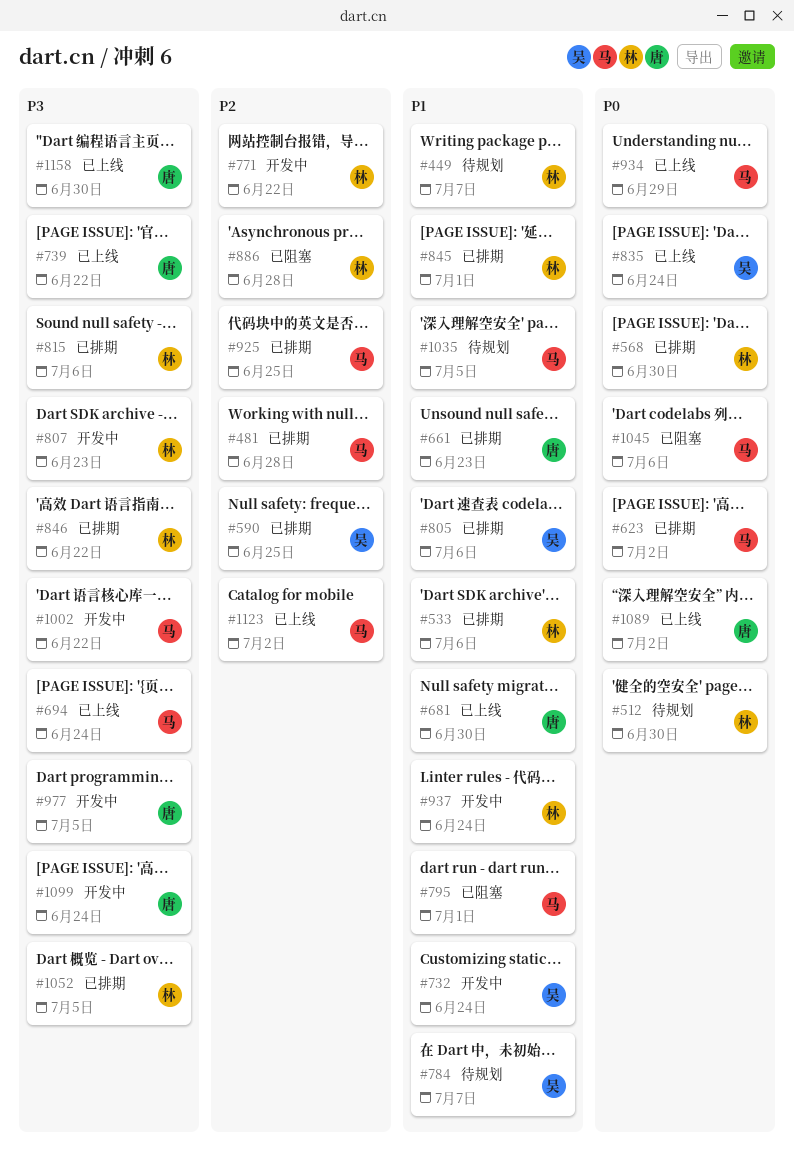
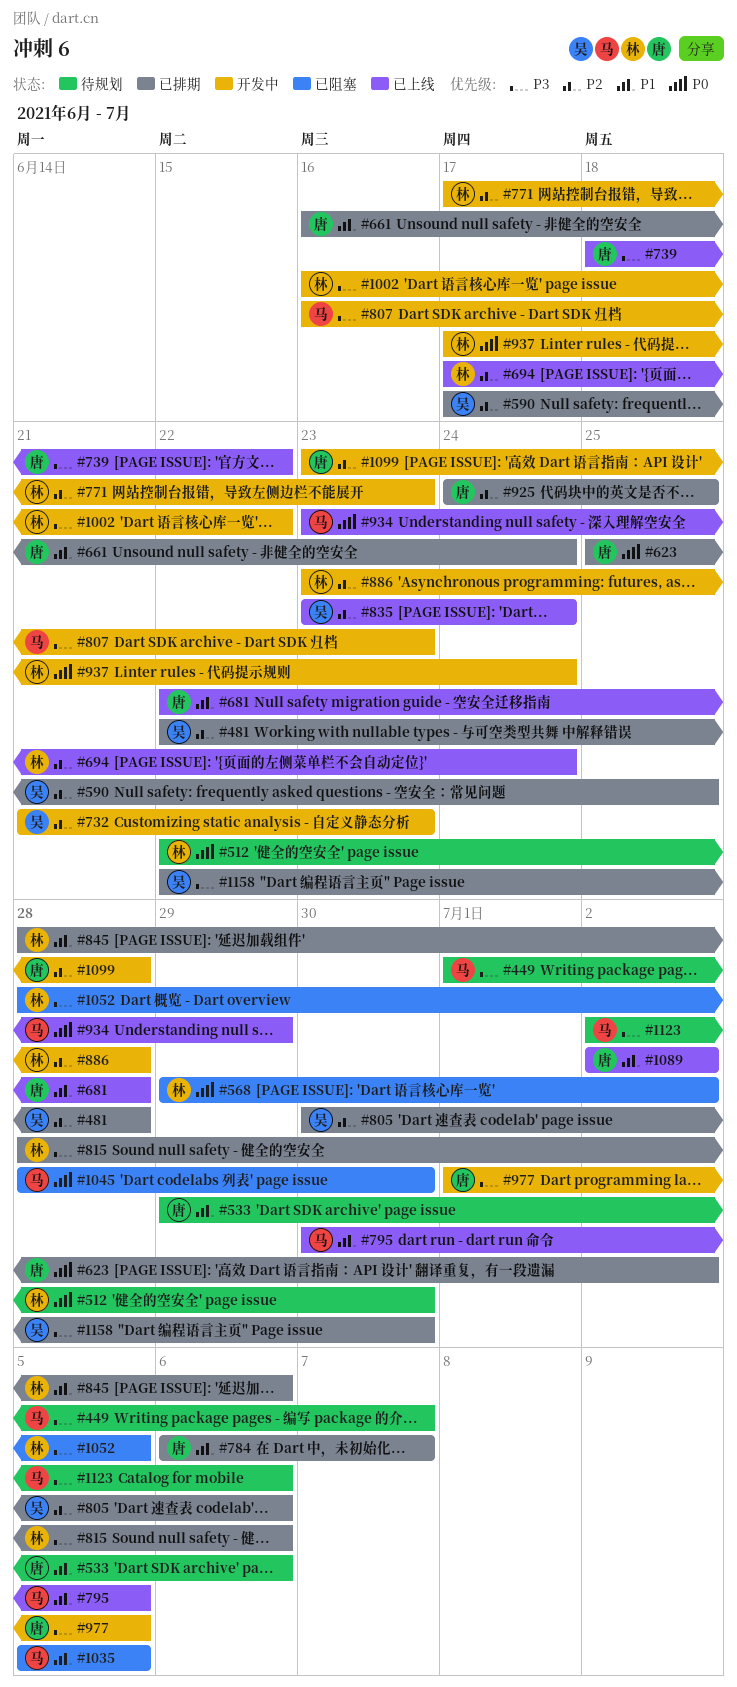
#449, owner: 林 -> 马
#449, priority: P1 -> P3
#481, owner: 马 -> 吴
#533, status: 已排期 -> 待规划
#533, owner: 林 -> 唐
#568, status: 已排期 -> 已阻塞
#568, due: Jun 30 -> Jul 2
#623, owner: 马 -> 唐
#661, due: Jun 23 -> Jun 24
#681, due: Jun 30 -> Jun 28
#694, owner: 马 -> 林
#694, priority: P3 -> P2
#732, priority: P1 -> P2
#732, due: Jun 24 -> Jun 23
#771, due: Jun 22 -> Jun 23
#784, status: 待规划 -> 已排期
#784, owner: 吴 -> 唐
#795, status: 已阻塞 -> 已上线
#795, due: Jul 1 -> Jul 5
#805, priority: P1 -> P2
#807, owner: 林 -> 马
#835, priority: P0 -> P2
#845, due: Jul 1 -> Jul 6
#846: present -> none
#886, status: 已阻塞 -> 开发中
#925, owner: 马 -> 唐
#937, priority: P1 -> P0
#1002, owner: 马 -> 林
#1035, status: 待规划 -> 已阻塞
#1045, due: Jul 6 -> Jun 30
#1052, status: 已排期 -> 已阻塞
#1089, priority: P0 -> P1
#1099, priority: P3 -> P2
#1099, due: Jun 24 -> Jun 28
#1123, status: 已上线 -> 待规划
#1123, priority: P2 -> P3
#1123, due: Jul 2 -> Jul 6
#1158, status: 已上线 -> 已排期
#1158, owner: 唐 -> 吴

